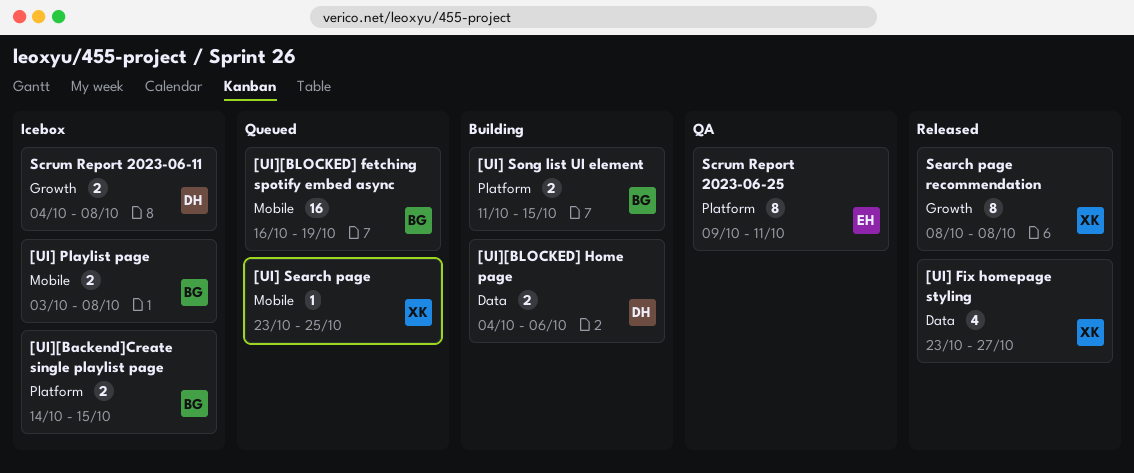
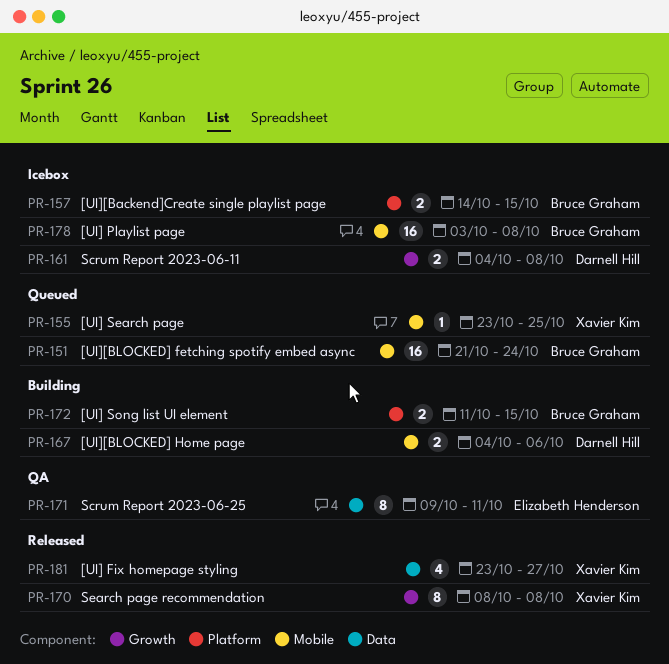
[UI] Playlist page, estimate: 2 -> 16
[UI][BLOCKED] fetching spotify embed async, start: Oct 16 -> Oct 21
[UI][BLOCKED] fetching spotify embed async, due: Oct 19 -> Oct 24
[UI][BLOCKED] Home page, label: Data -> Mobile
Scrum Report 2023-06-25, label: Platform -> Data

